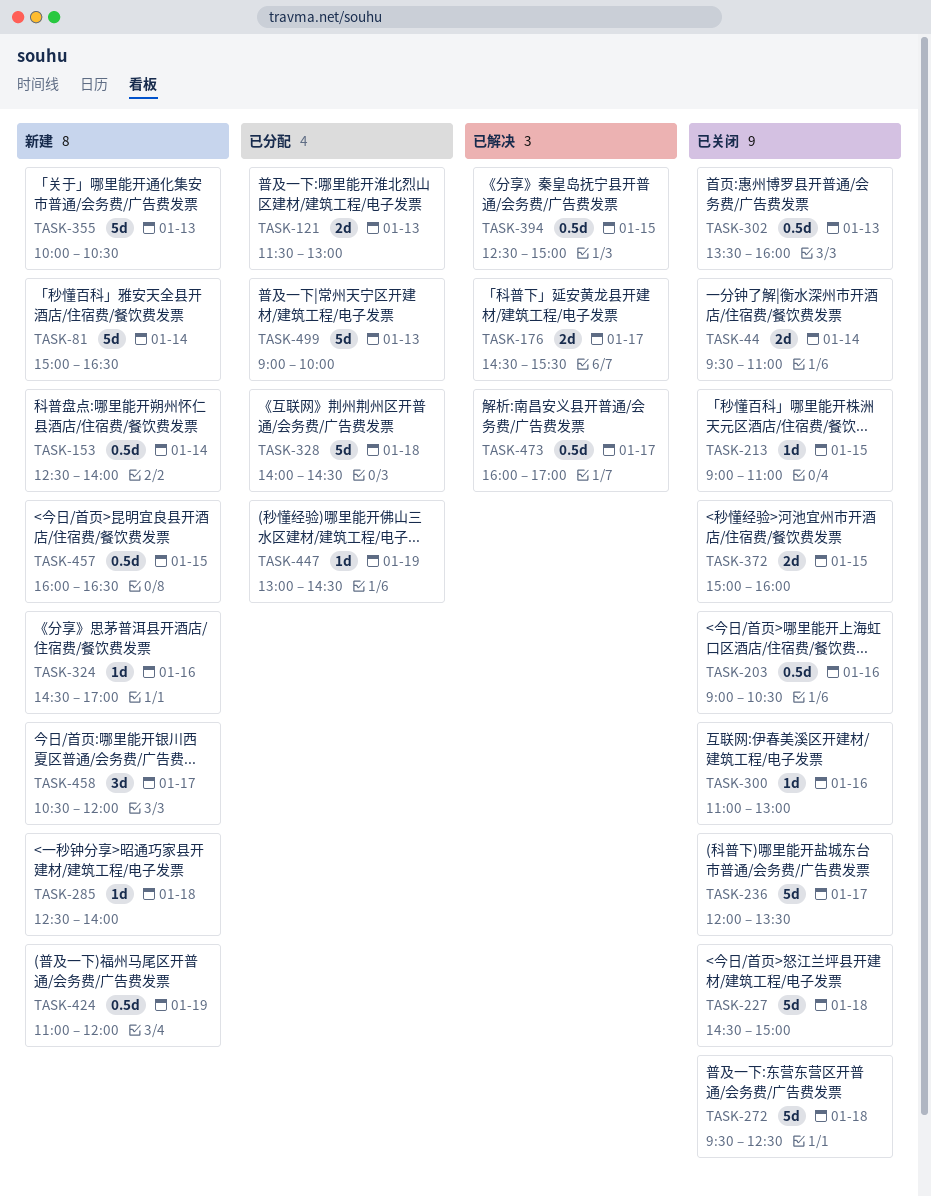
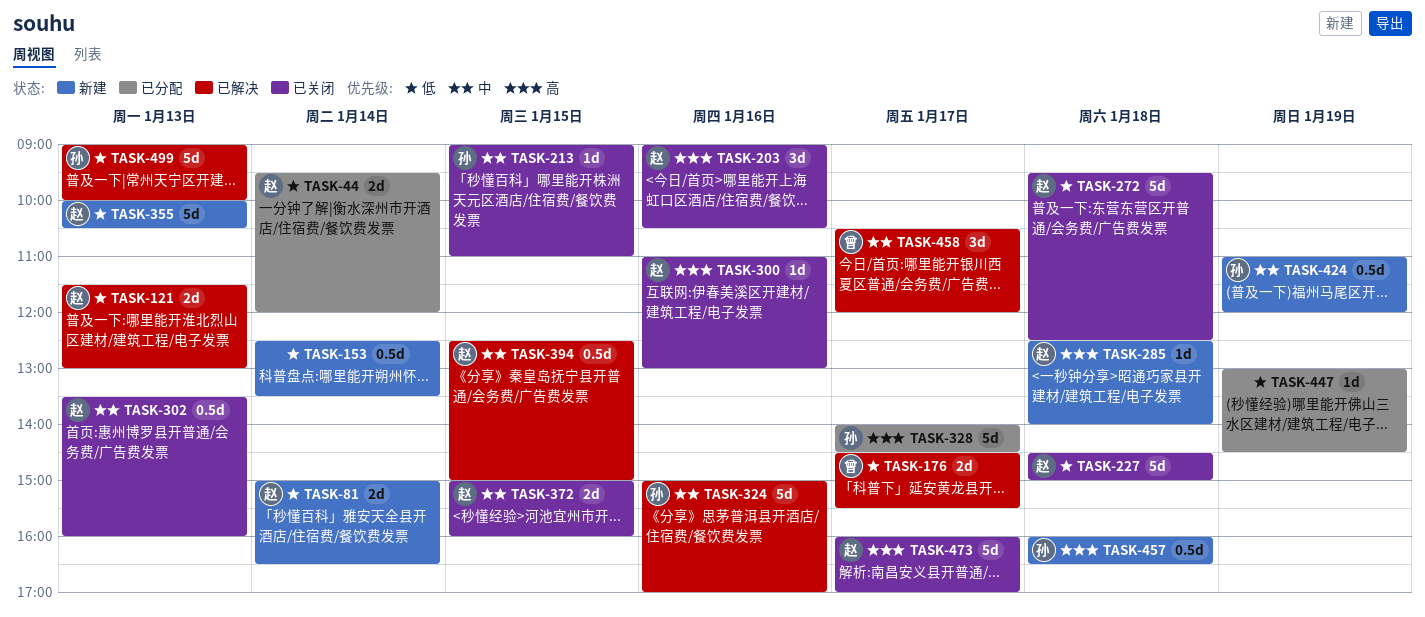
TASK-44, status: 已关闭 -> 已分配
TASK-44, ends: 11:00 -> 12:00
TASK-81, estimate: 5d -> 2d
TASK-121, status: 已分配 -> 已解决
TASK-153, ends: 14:00 -> 13:30
TASK-203, estimate: 0.5d -> 3d
TASK-236: present -> none
TASK-324, status: 新建 -> 已解决
TASK-324, estimate: 1d -> 5d
TASK-324, begins: 14:30 -> 15:00
TASK-328, day: Jan 18 -> Jan 17
TASK-457, day: Jan 15 -> Jan 18
TASK-458, status: 新建 -> 已解决
TASK-473, status: 已解决 -> 已关闭
TASK-473, estimate: 0.5d -> 5d
TASK-499, status: 已分配 -> 已解决

